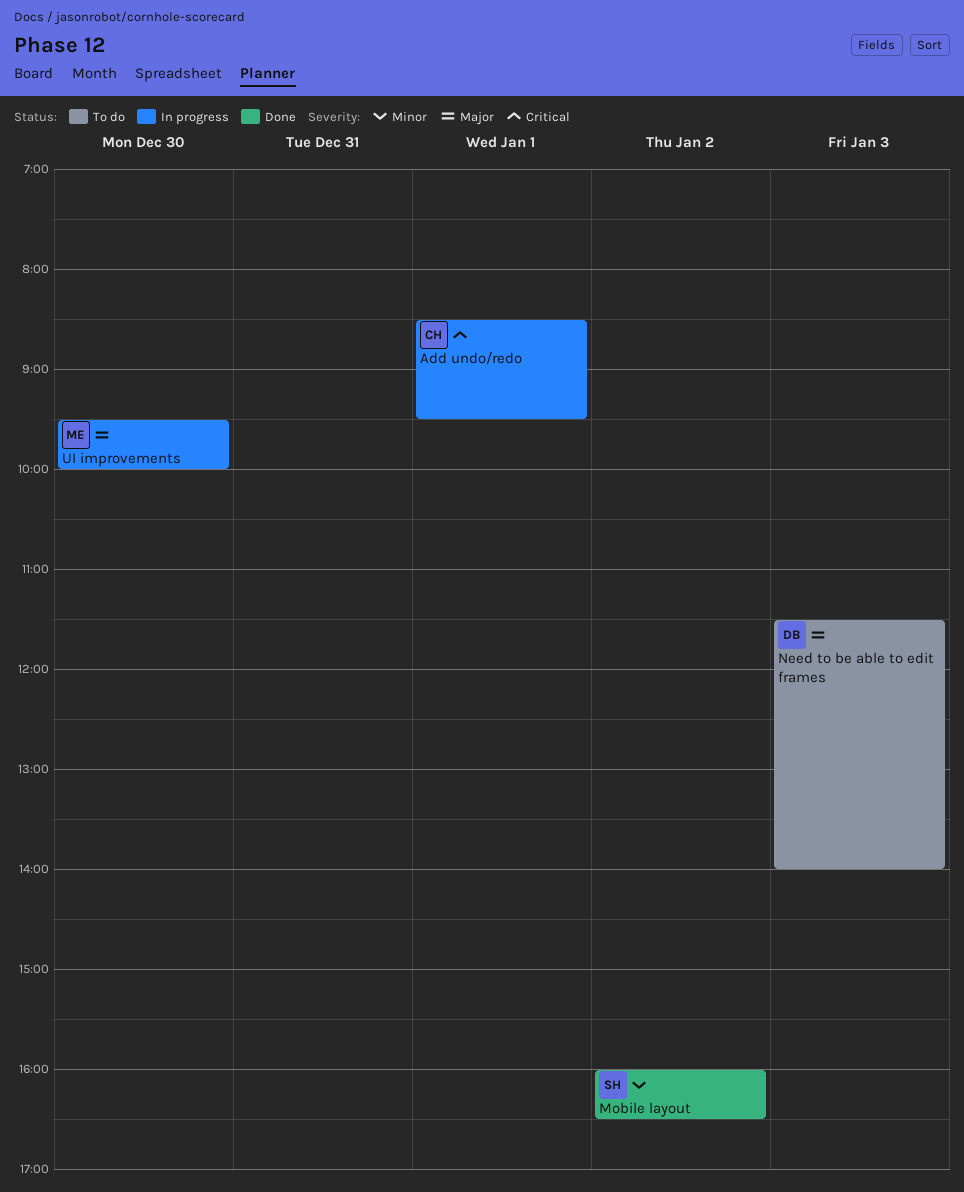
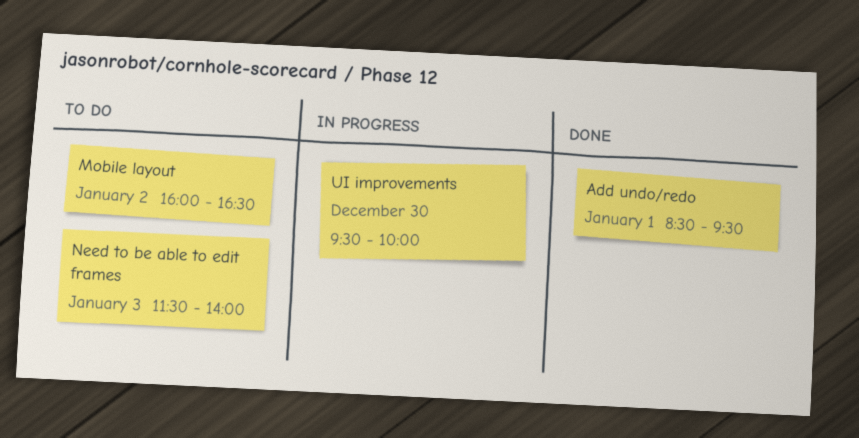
Add undo/redo, status: In progress -> Done
Mobile layout, status: Done -> To do

